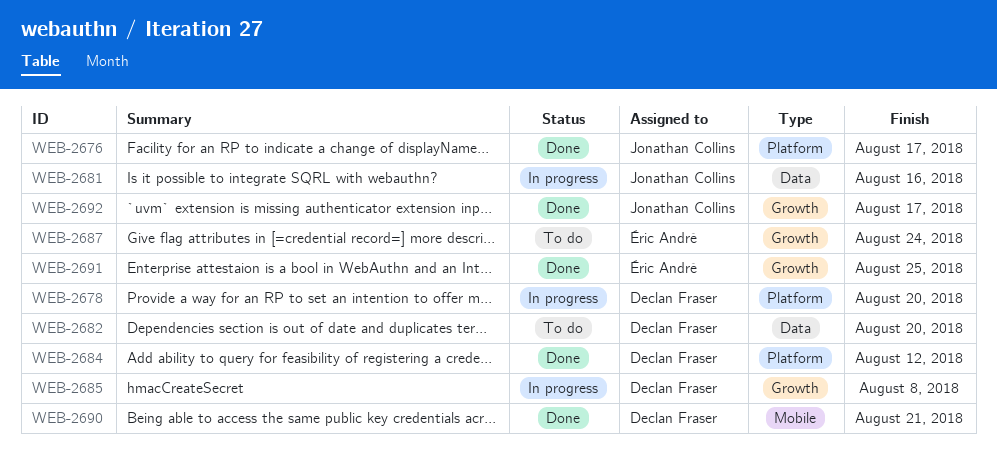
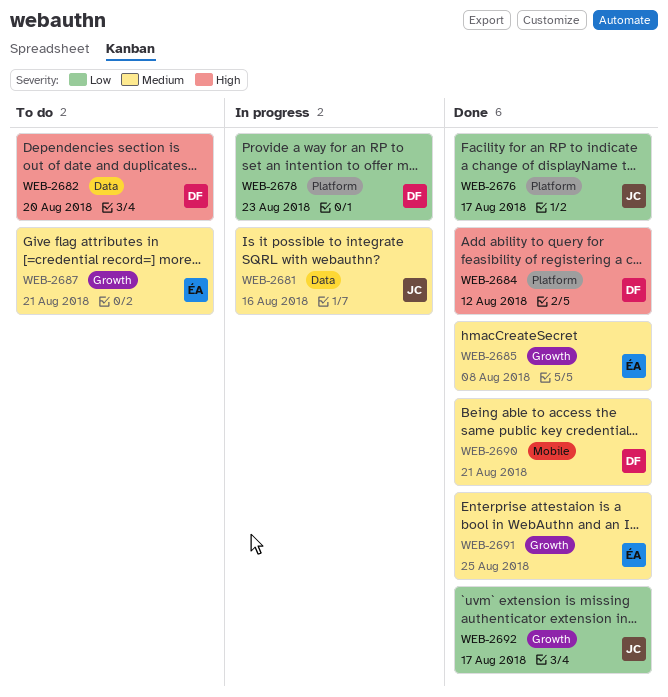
WEB-2678, due: Aug 20 -> Aug 23
WEB-2685, status: In progress -> Done
WEB-2685, owner: Declan Fraser -> Éric André
WEB-2687, due: Aug 24 -> Aug 21

